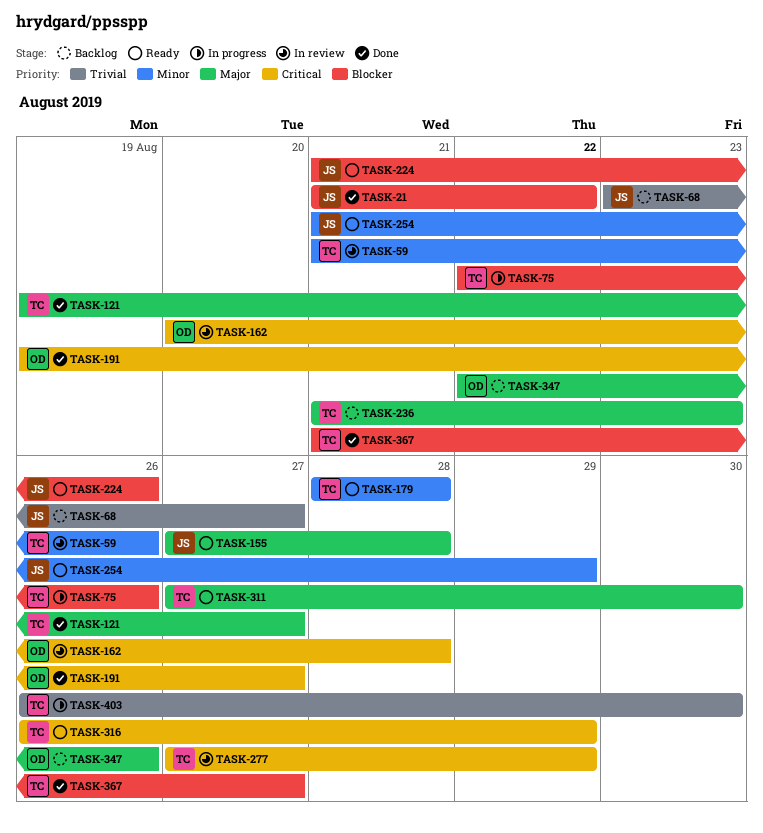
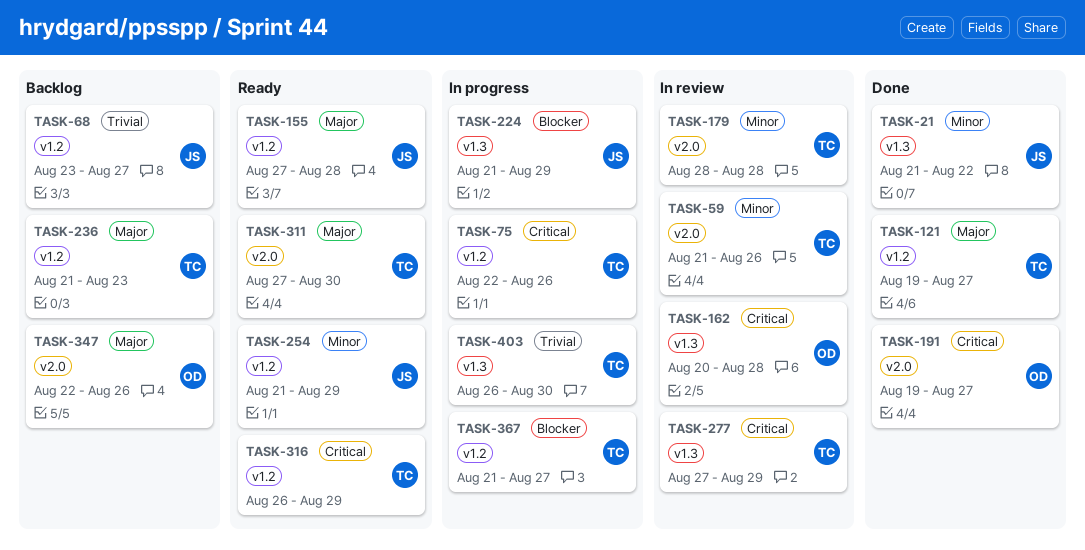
TASK-21, priority: Blocker -> Minor
TASK-75, priority: Blocker -> Critical
TASK-179, status: Ready -> In review
TASK-224, status: Ready -> In progress
TASK-224, due: Aug 26 -> Aug 29
TASK-367, status: Done -> In progress

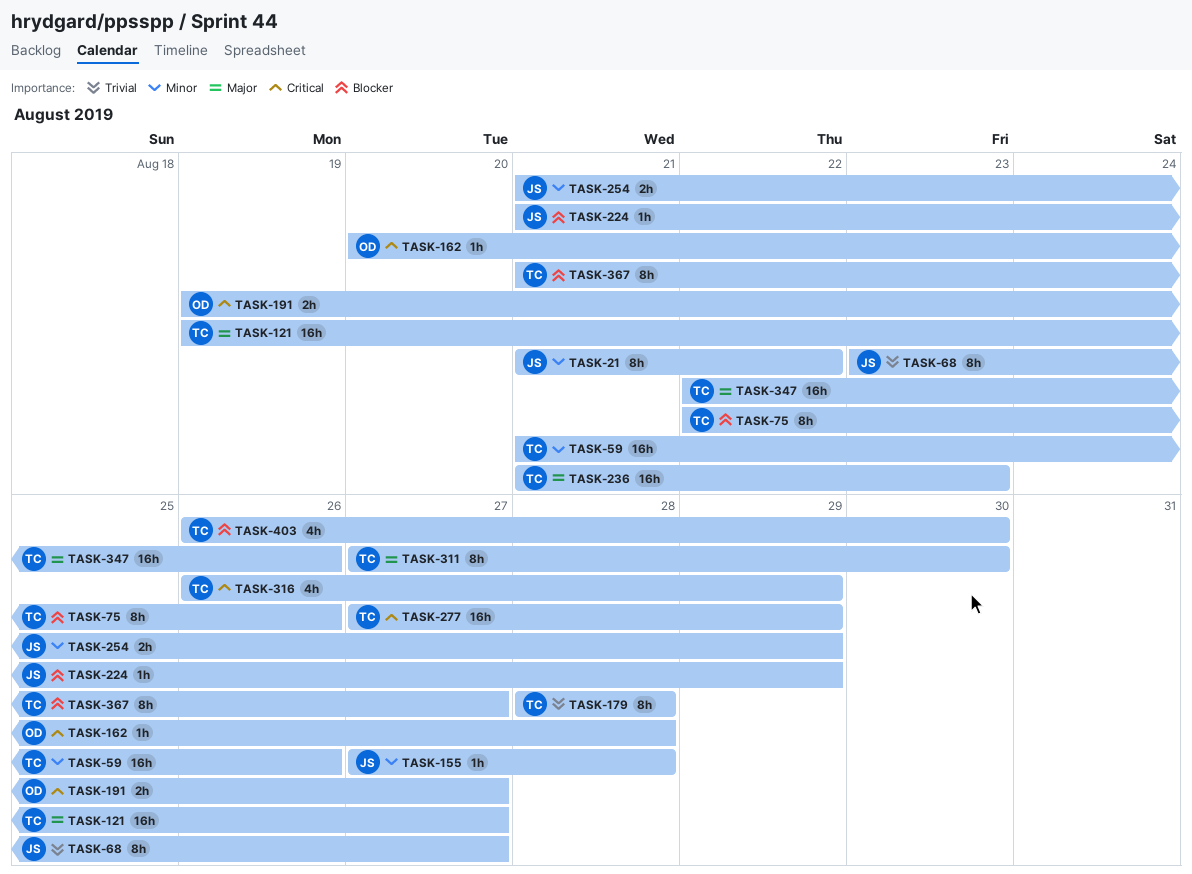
TASK-75, priority: Critical -> Blocker
TASK-155, priority: Major -> Minor
TASK-179, priority: Minor -> Trivial
TASK-347, owner: OD -> TC
TASK-403, priority: Trivial -> Blocker

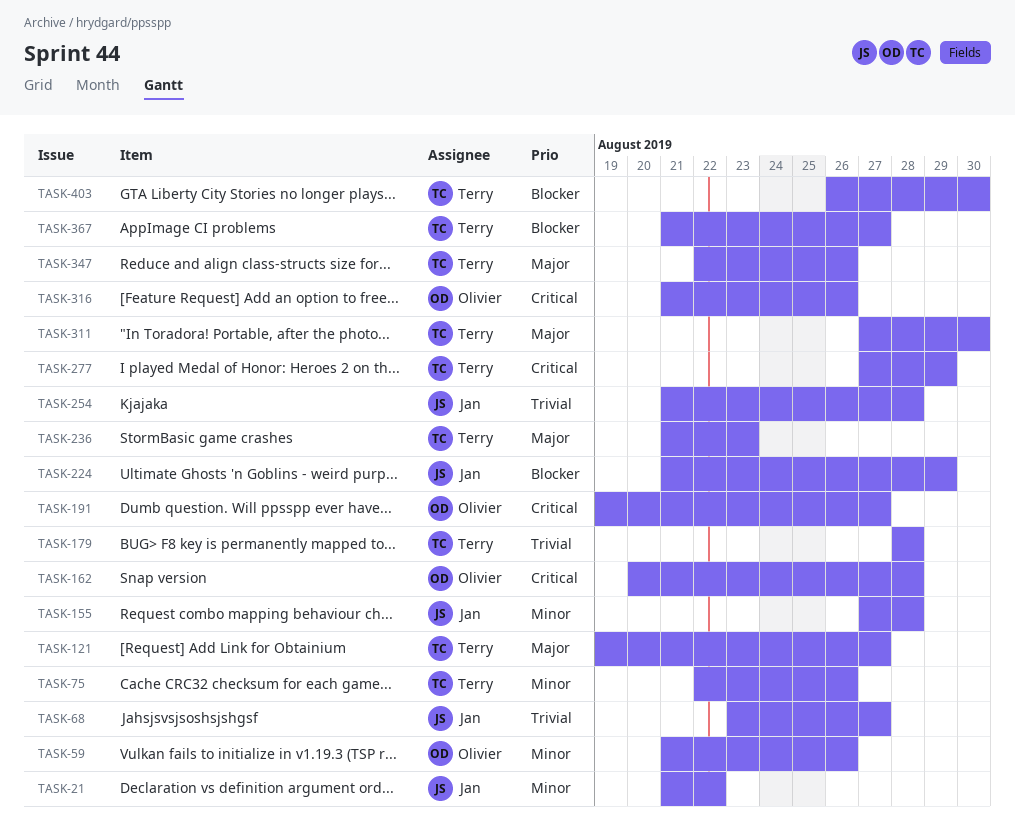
TASK-59, owner: Terry -> Olivier
TASK-75, priority: Blocker -> Minor
TASK-254, priority: Minor -> Trivial
TASK-254, due: Aug 29 -> Aug 28
TASK-316, owner: Terry -> Olivier
TASK-316, start: Aug 26 -> Aug 21
TASK-316, due: Aug 29 -> Aug 26

